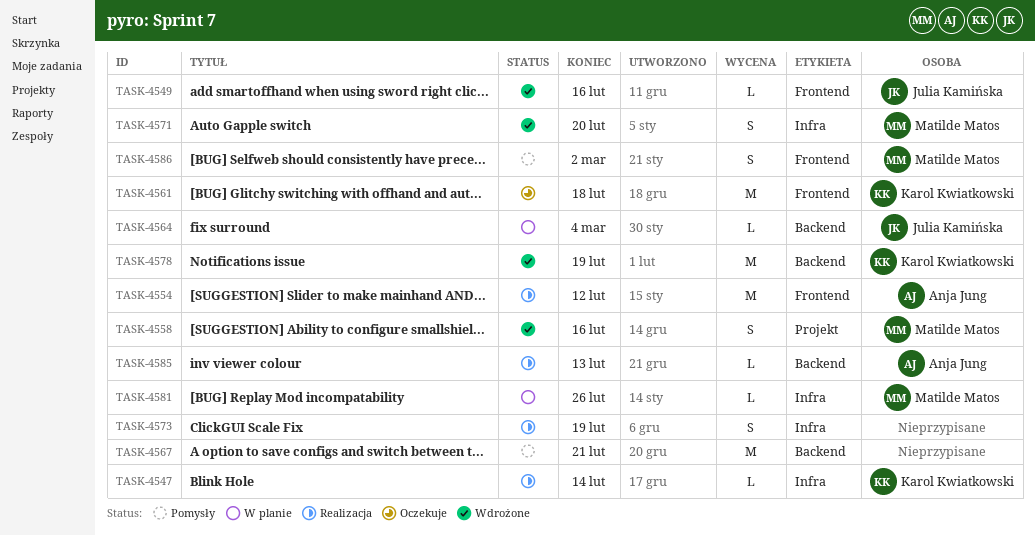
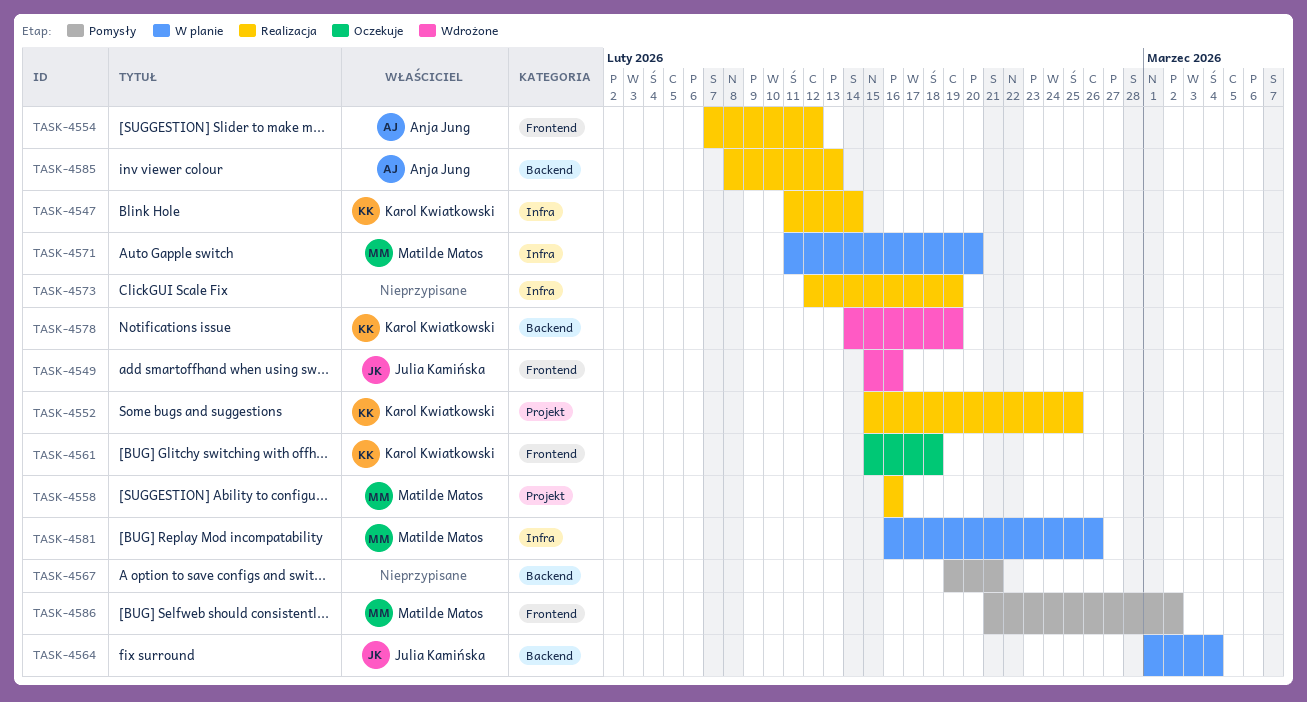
TASK-4552: none -> present
TASK-4558, status: Wdrożone -> Realizacja
TASK-4571, status: Wdrożone -> W planie

